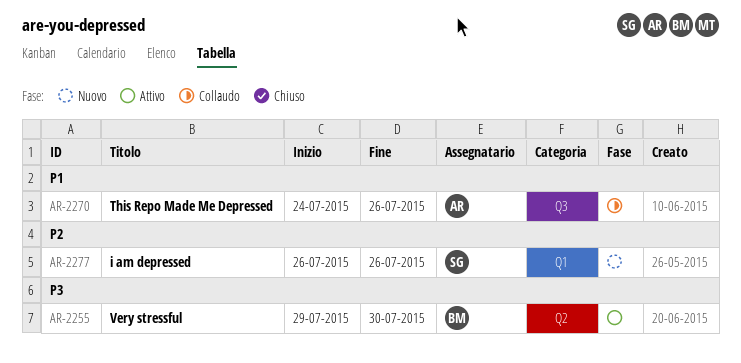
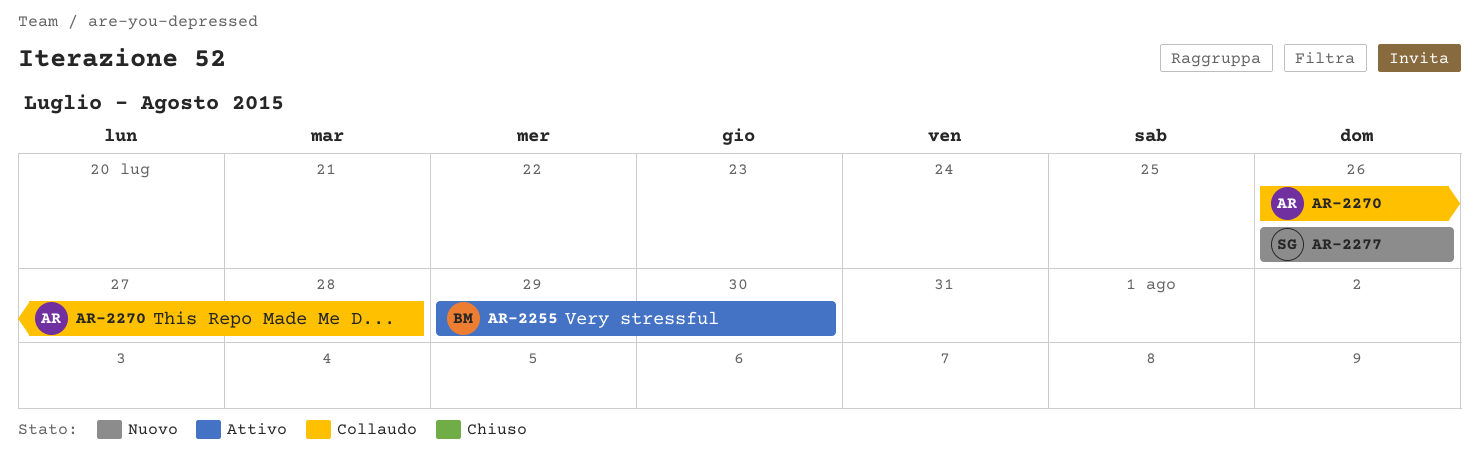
AR-2270, start: Jul 24 -> Jul 26
AR-2270, due: Jul 26 -> Jul 28

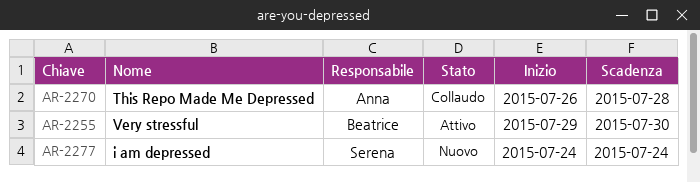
AR-2277, start: Jul 26 -> Jul 24
AR-2277, due: Jul 26 -> Jul 24

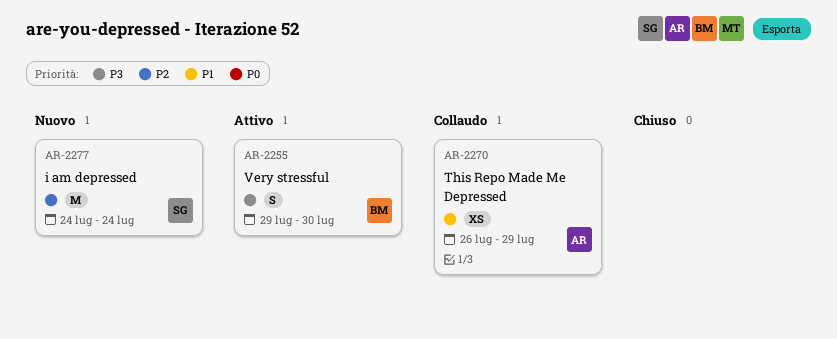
AR-2270, due: Jul 28 -> Jul 29

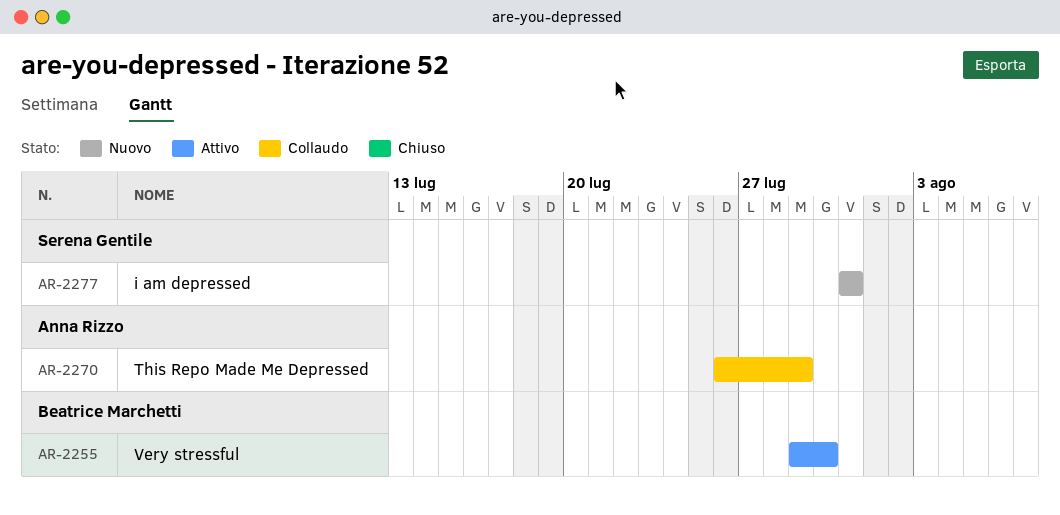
AR-2277, start: Jul 24 -> Jul 31
AR-2277, due: Jul 24 -> Jul 31

